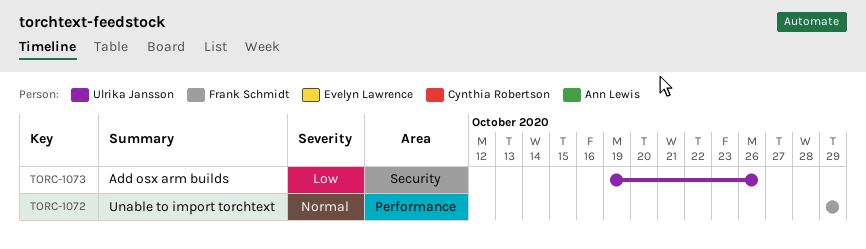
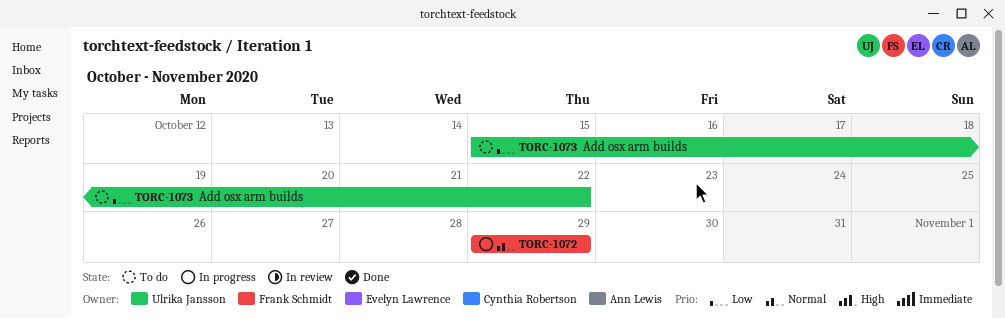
TORC-1073, start: Oct 19 -> Oct 15
TORC-1073, due: Oct 26 -> Oct 22

